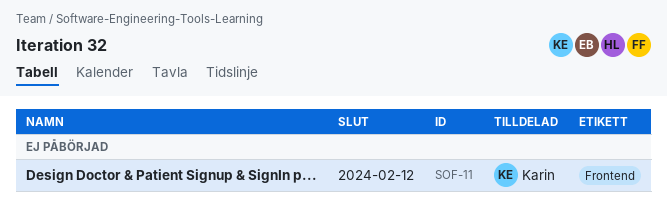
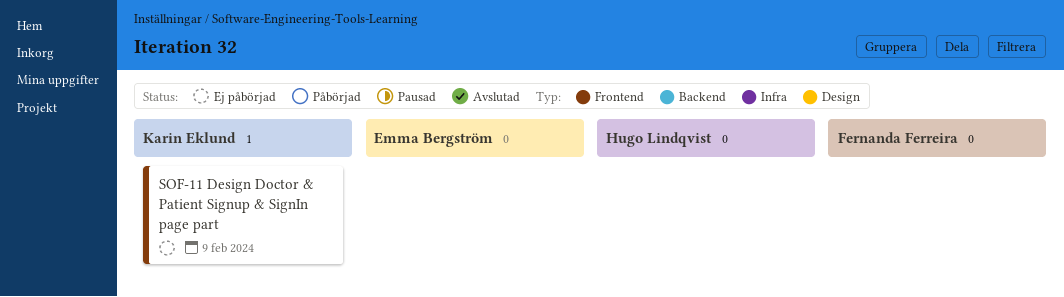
SOF-11, due: Feb 12 -> Feb 9

